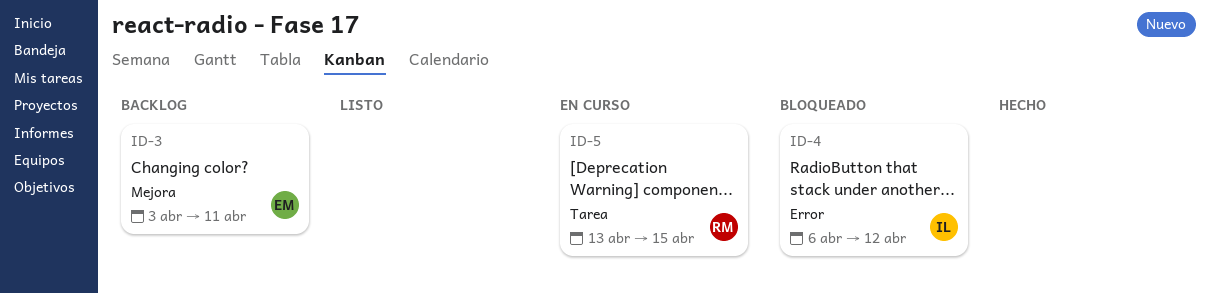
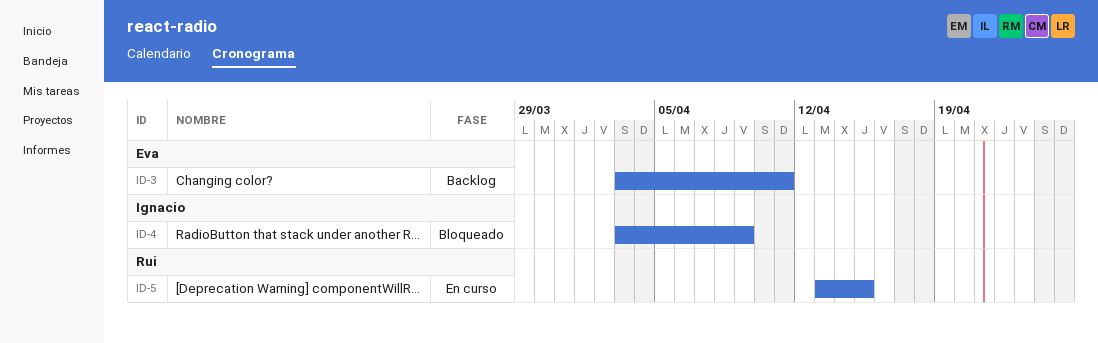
ID-4, start: Apr 6 -> Apr 3
ID-4, due: Apr 12 -> Apr 9

